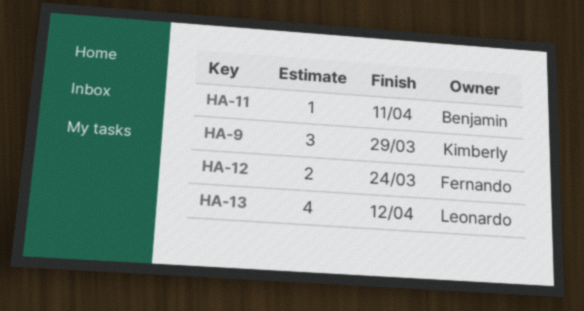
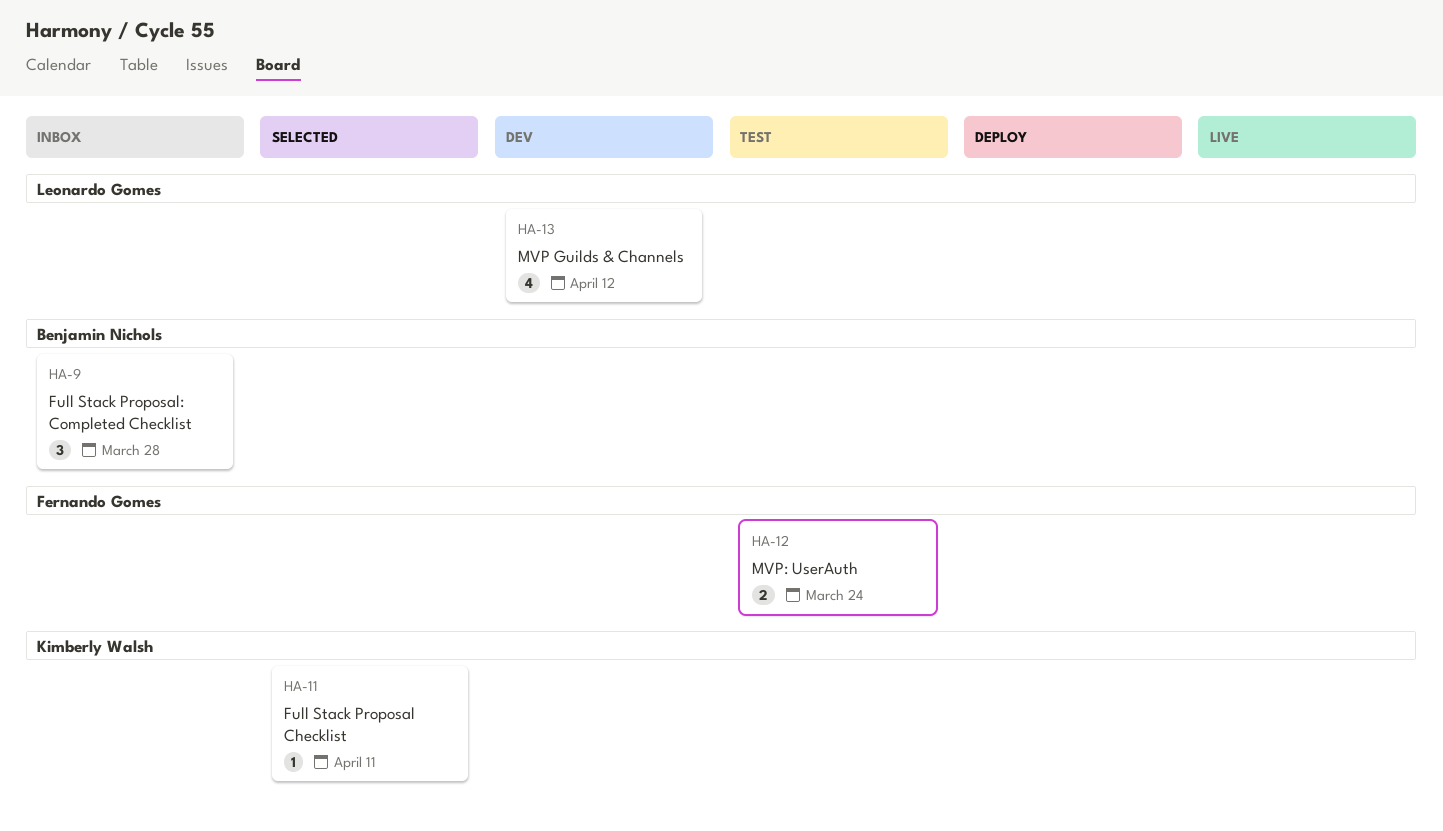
HA-9, owner: Kimberly Walsh -> Benjamin Nichols
HA-9, due: Mar 29 -> Mar 28
HA-11, owner: Benjamin Nichols -> Kimberly Walsh

